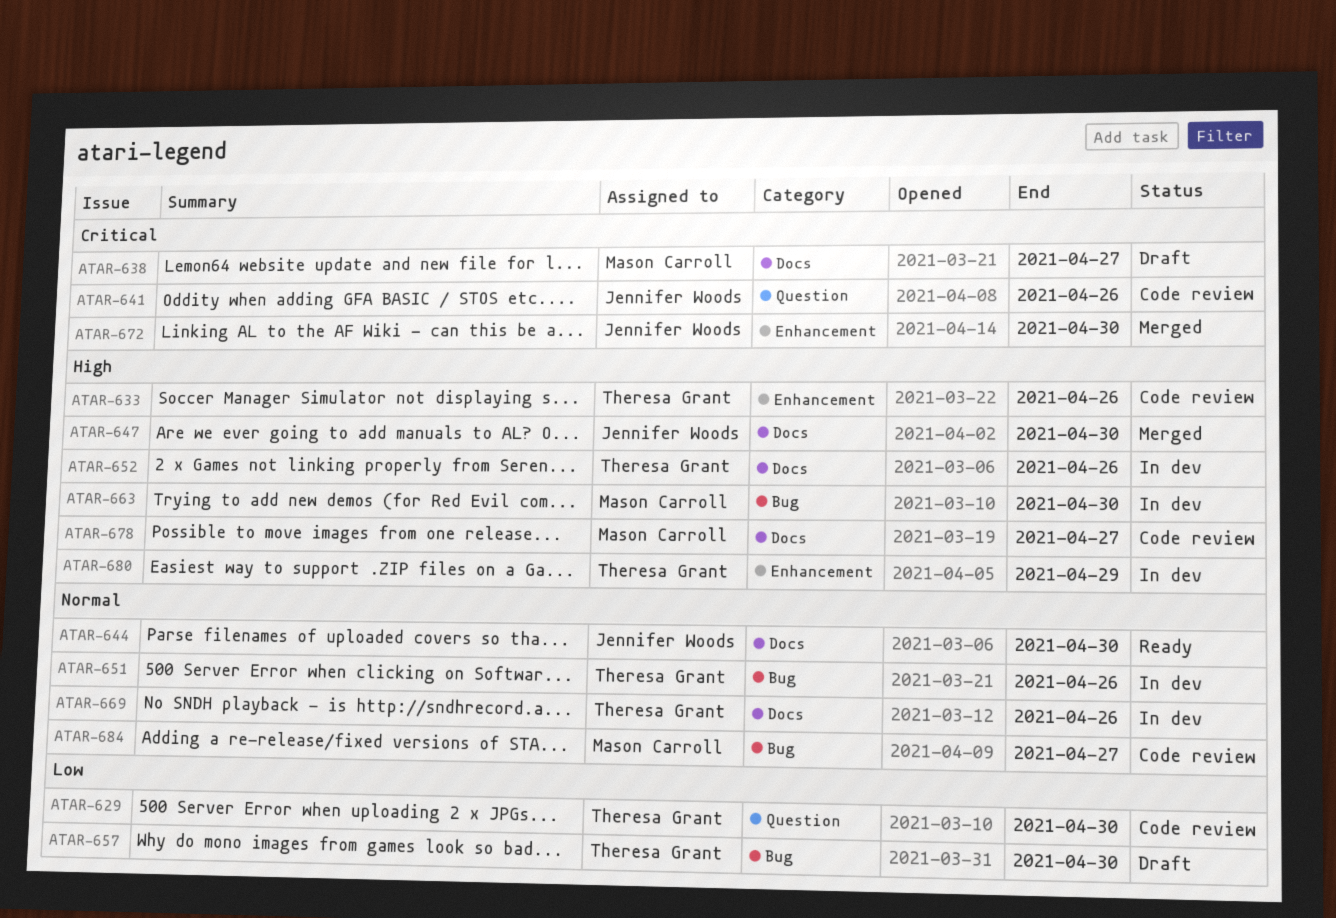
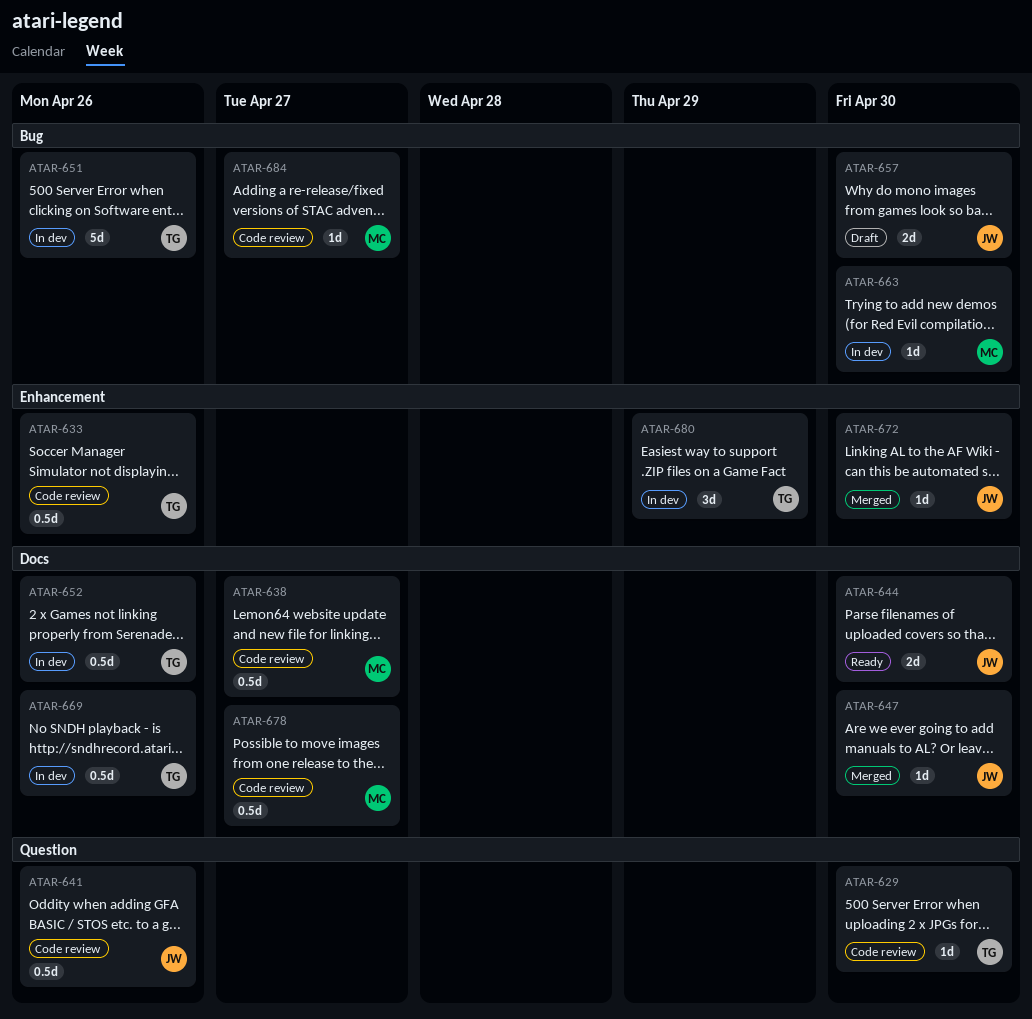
ATAR-638, status: Draft -> Code review
ATAR-657, owner: Theresa Grant -> Jennifer Woods

